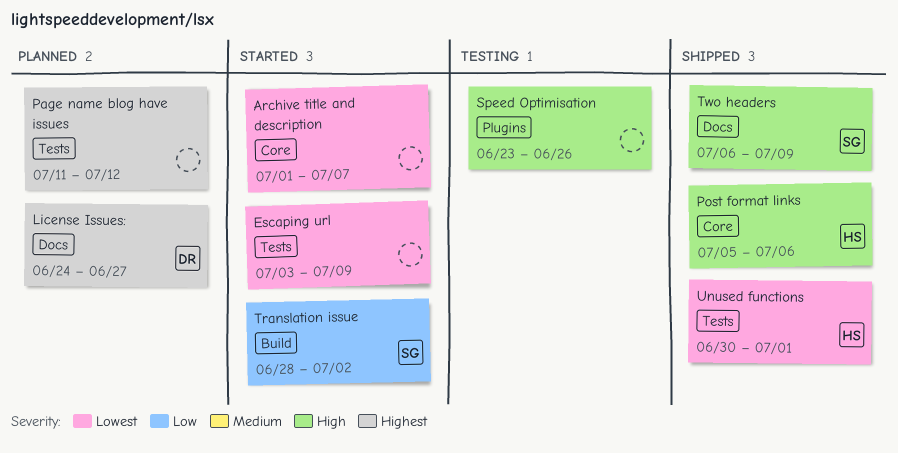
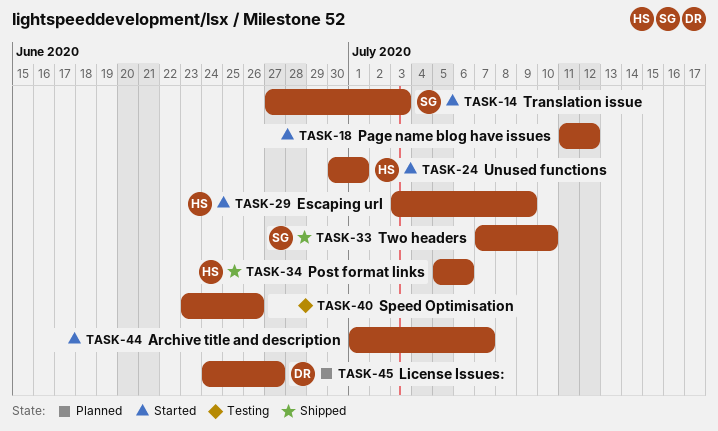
Escaping url, owner: none -> HS
Page name blog have issues, status: Planned -> Started
Translation issue, start: Jun 28 -> Jun 27
Translation issue, due: Jul 2 -> Jul 3
Two headers, start: Jul 6 -> Jul 7
Two headers, due: Jul 9 -> Jul 10
Unused functions, status: Shipped -> Started

